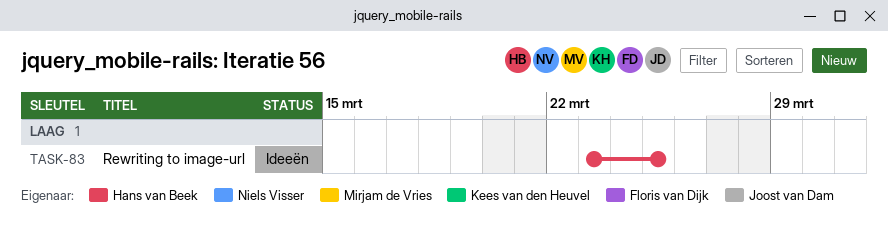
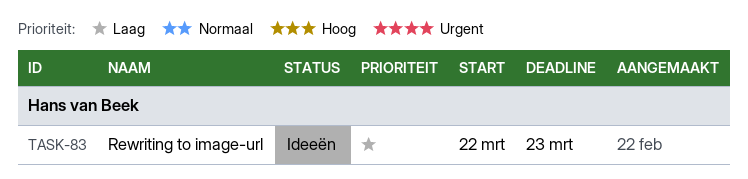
TASK-83, start: Mar 23 -> Mar 22
TASK-83, due: Mar 25 -> Mar 23

